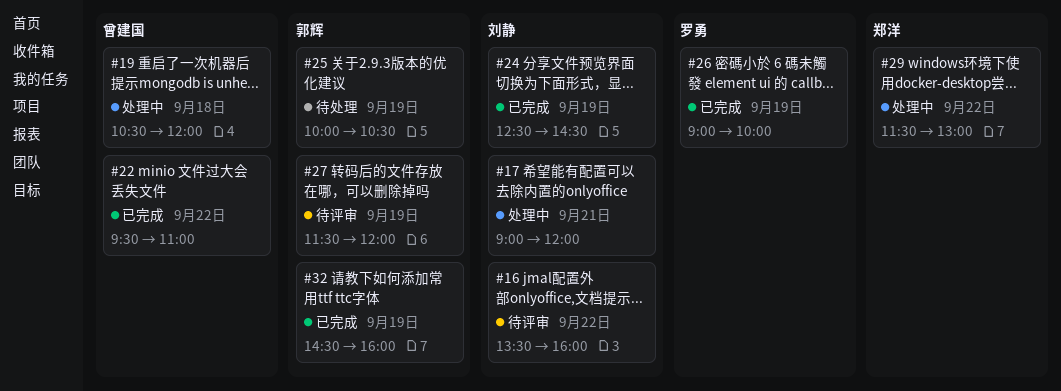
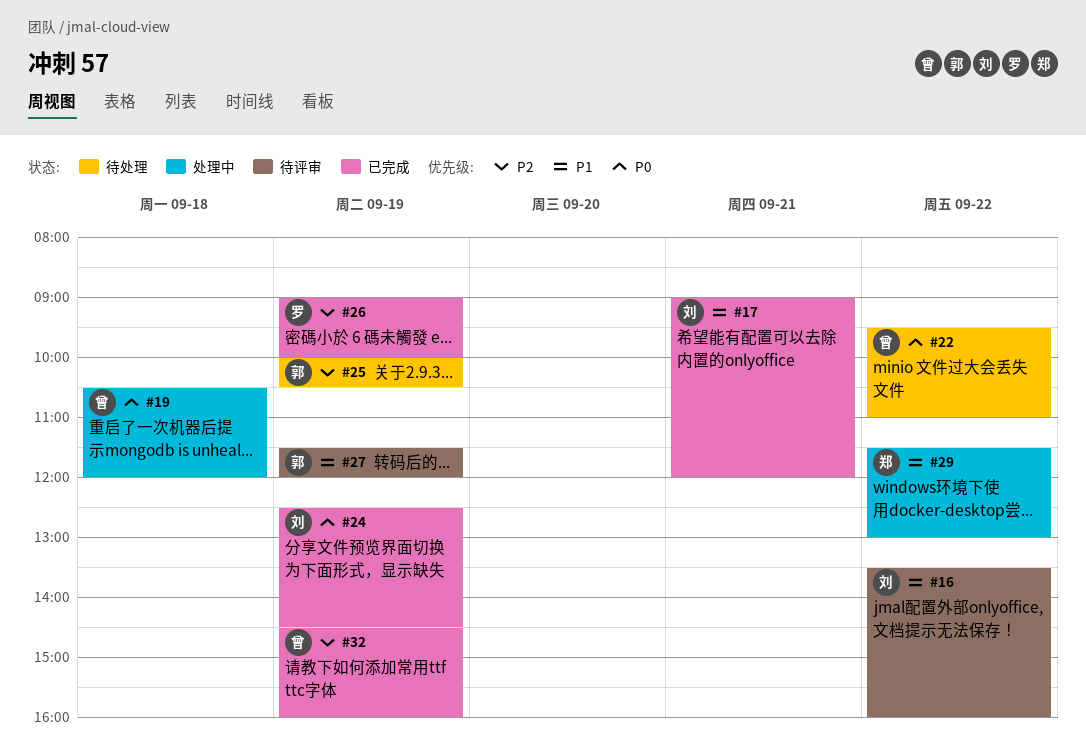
#17, status: 处理中 -> 已完成
#22, status: 已完成 -> 待处理
#32, owner: 郭辉 -> 曾建国

